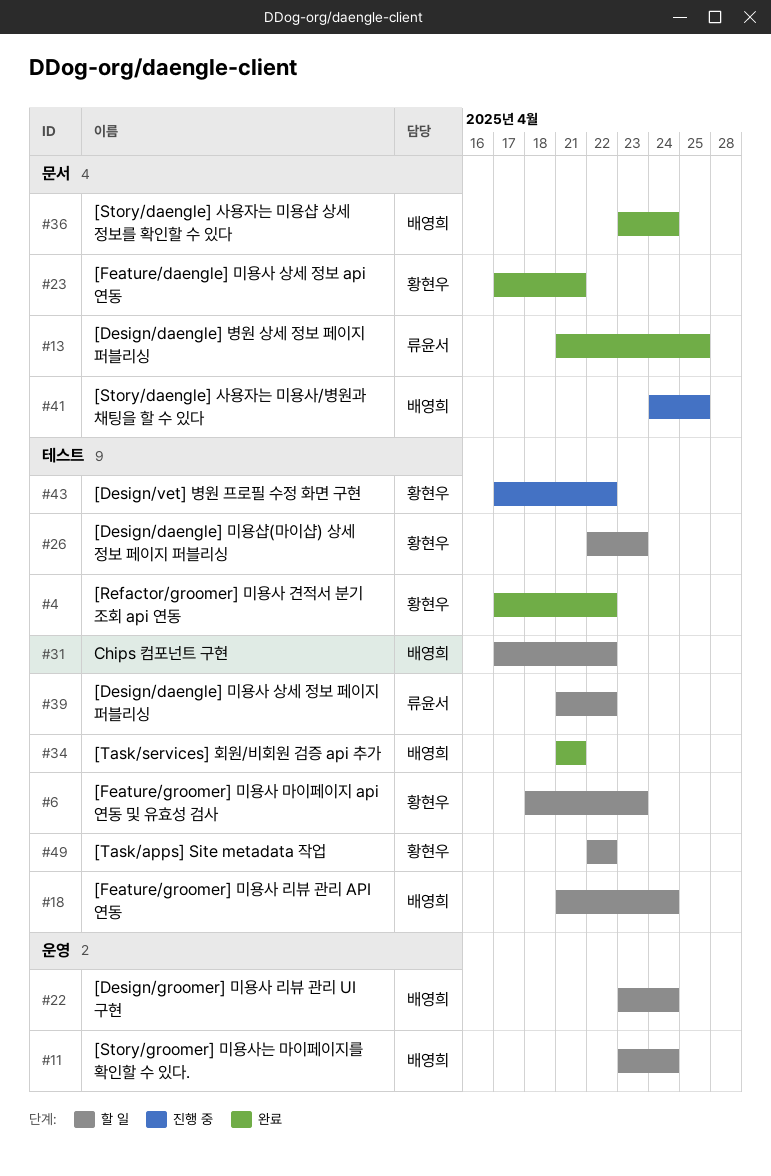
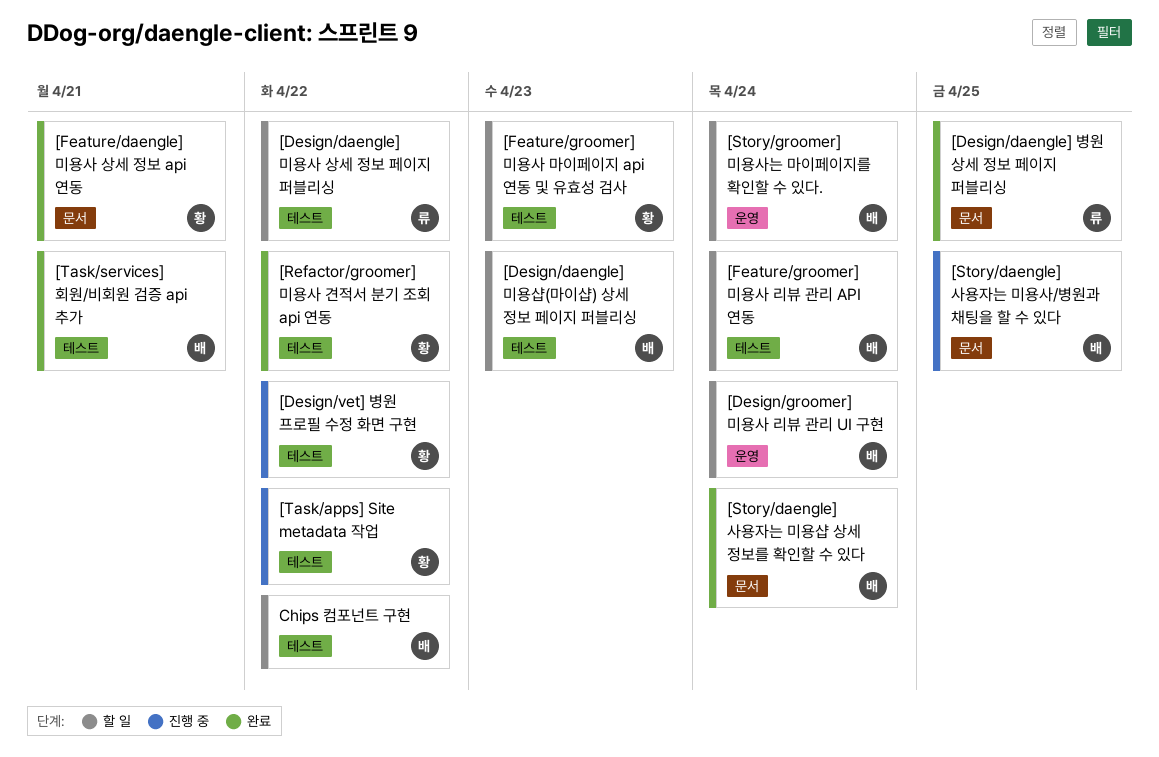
[Design/daengle] 미용샵(마이샵) 상세 정보 페이지 퍼블리싱, owner: 황현우 -> 배영희
[Task/apps] Site metadata 작업, status: 할 일 -> 진행 중

